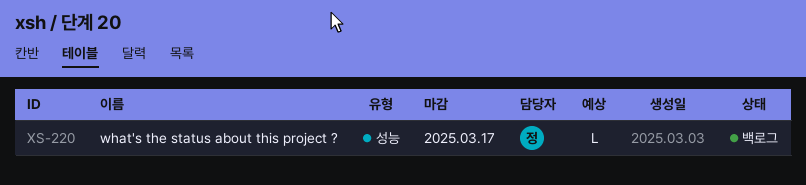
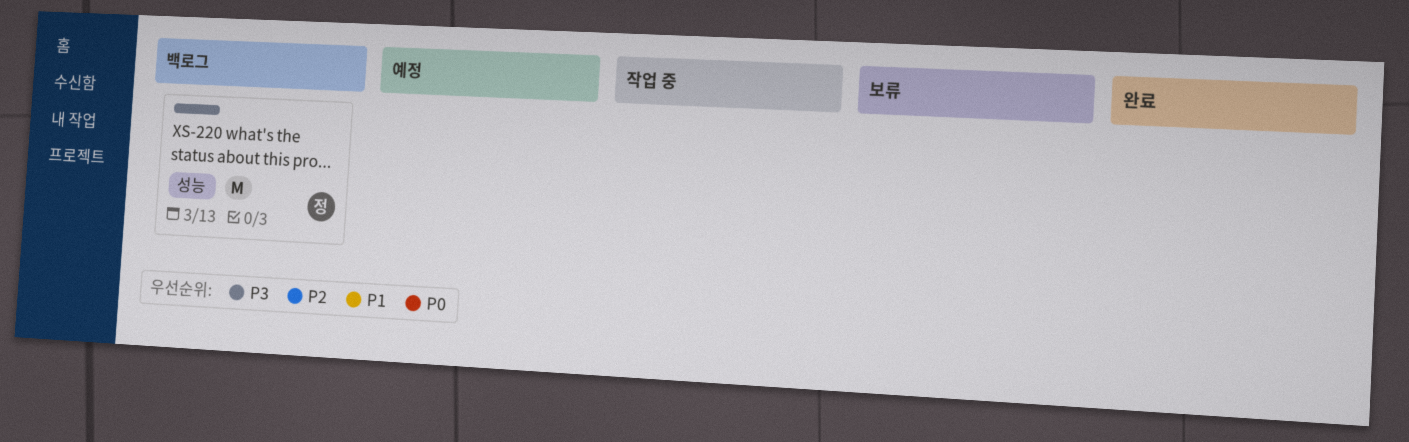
XS-220, estimate: L -> M
XS-220, due: Mar 17 -> Mar 13

